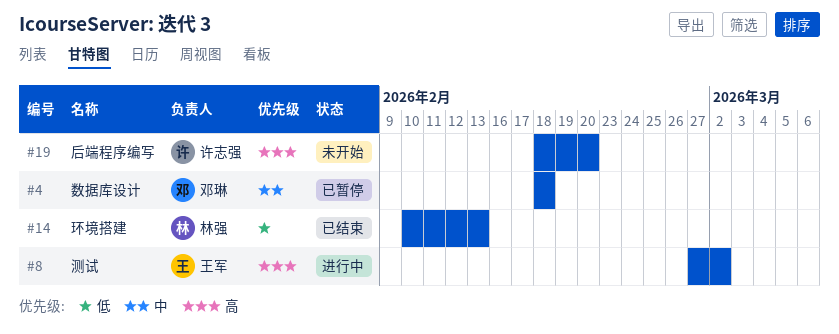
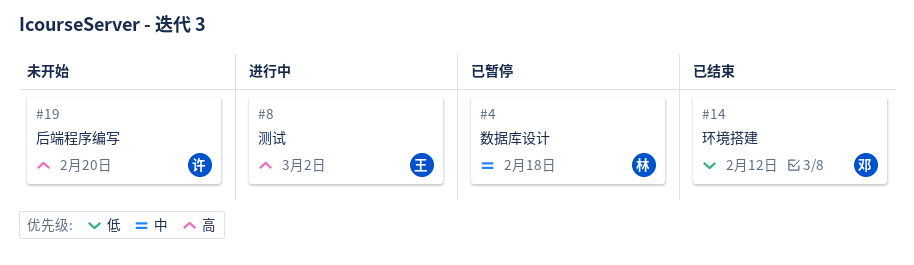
#4, owner: 邓琳 -> 林强
#14, owner: 林强 -> 邓琳
#14, due: Feb 13 -> Feb 12

